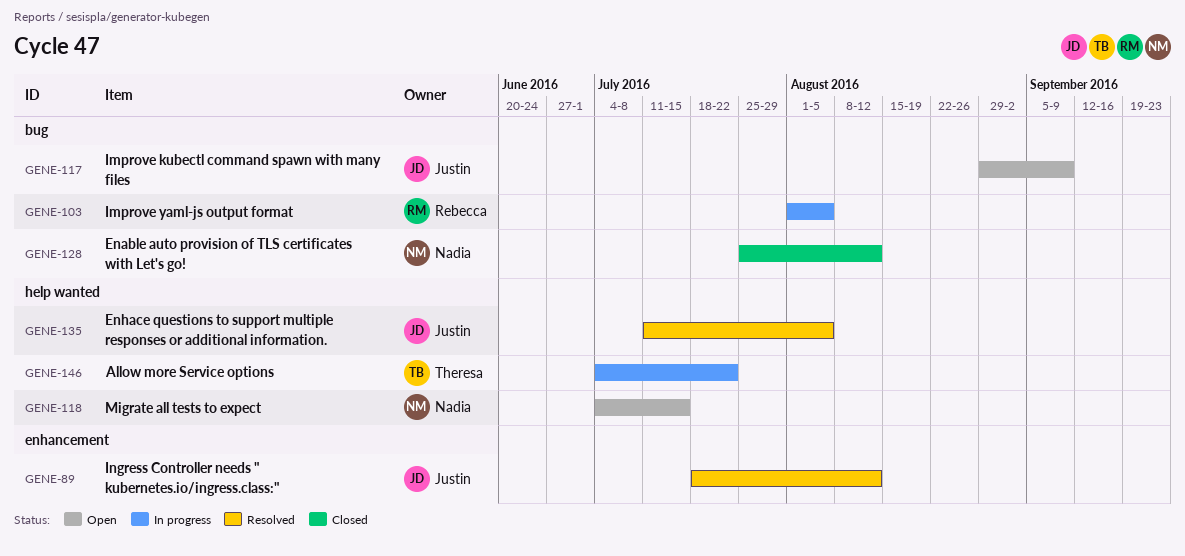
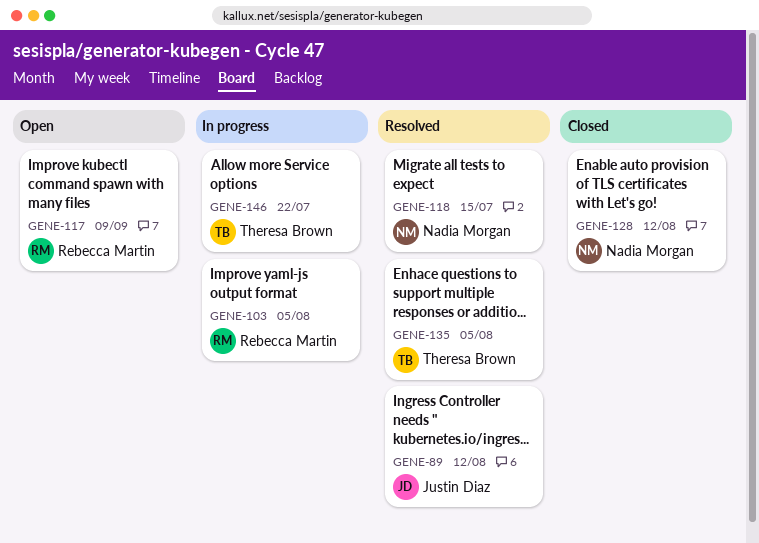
GENE-117, owner: Justin Diaz -> Rebecca Martin
GENE-118, status: Open -> Resolved
GENE-135, owner: Justin Diaz -> Theresa Brown

